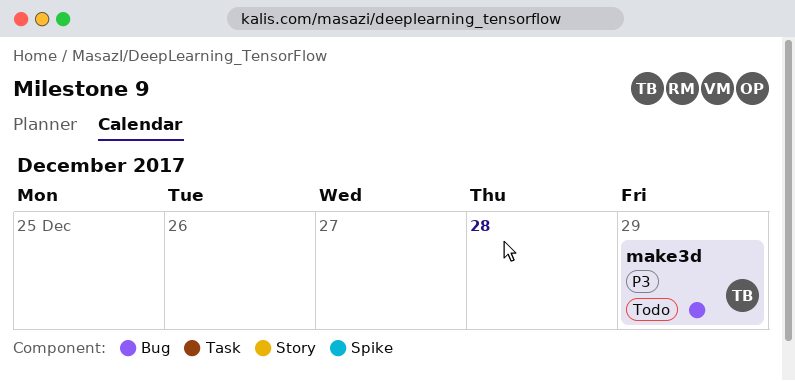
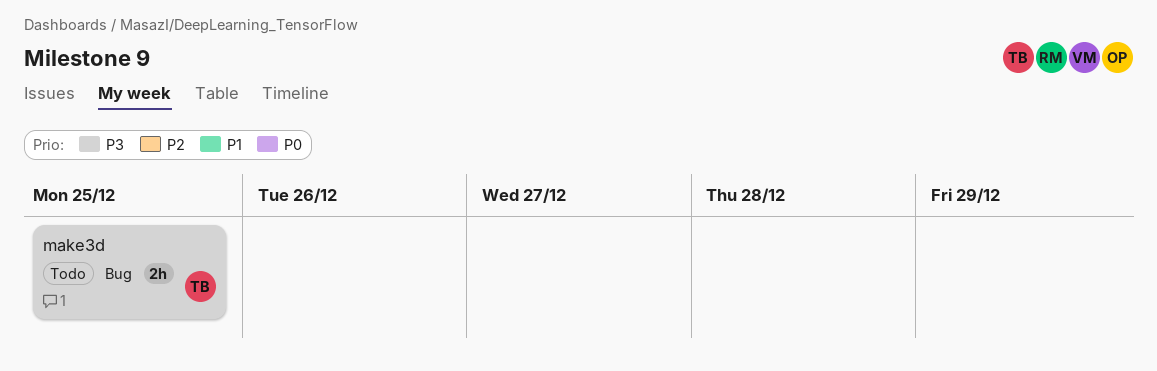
make3d, due: Dec 29 -> Dec 25

